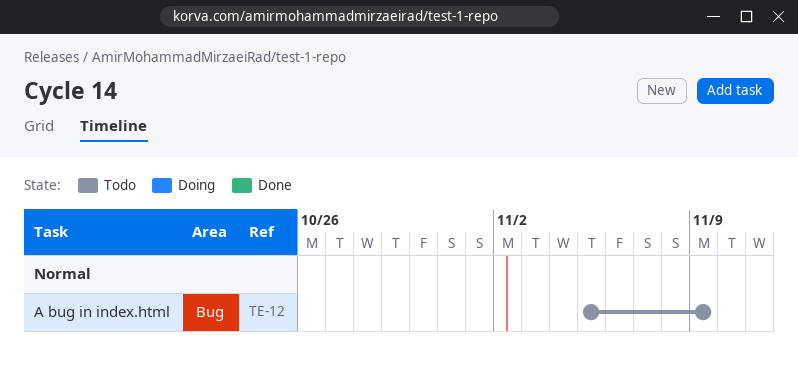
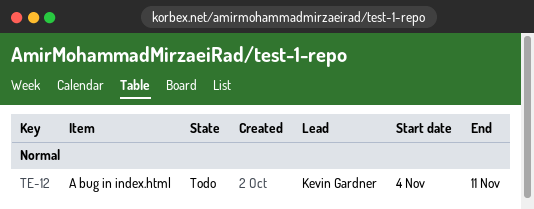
TE-12, start: Nov 5 -> Nov 4
TE-12, due: Nov 9 -> Nov 11

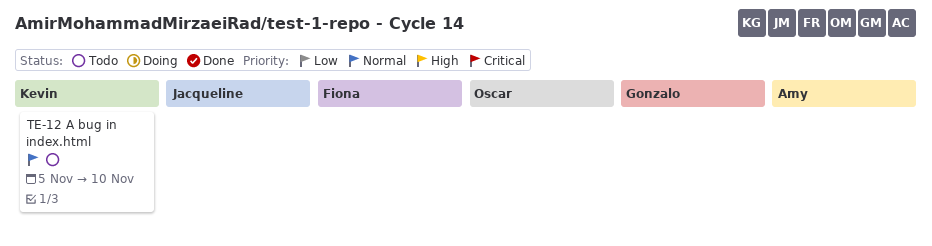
TE-12, start: Nov 4 -> Nov 5
TE-12, due: Nov 11 -> Nov 10

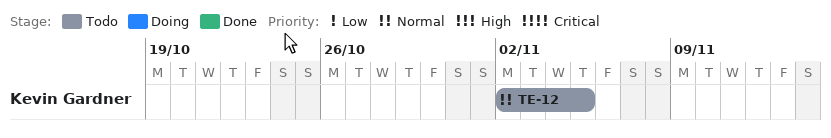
TE-12, start: Nov 5 -> Nov 2
TE-12, due: Nov 10 -> Nov 5

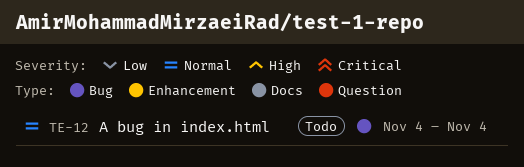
TE-12, start: Nov 2 -> Nov 4
TE-12, due: Nov 5 -> Nov 4

